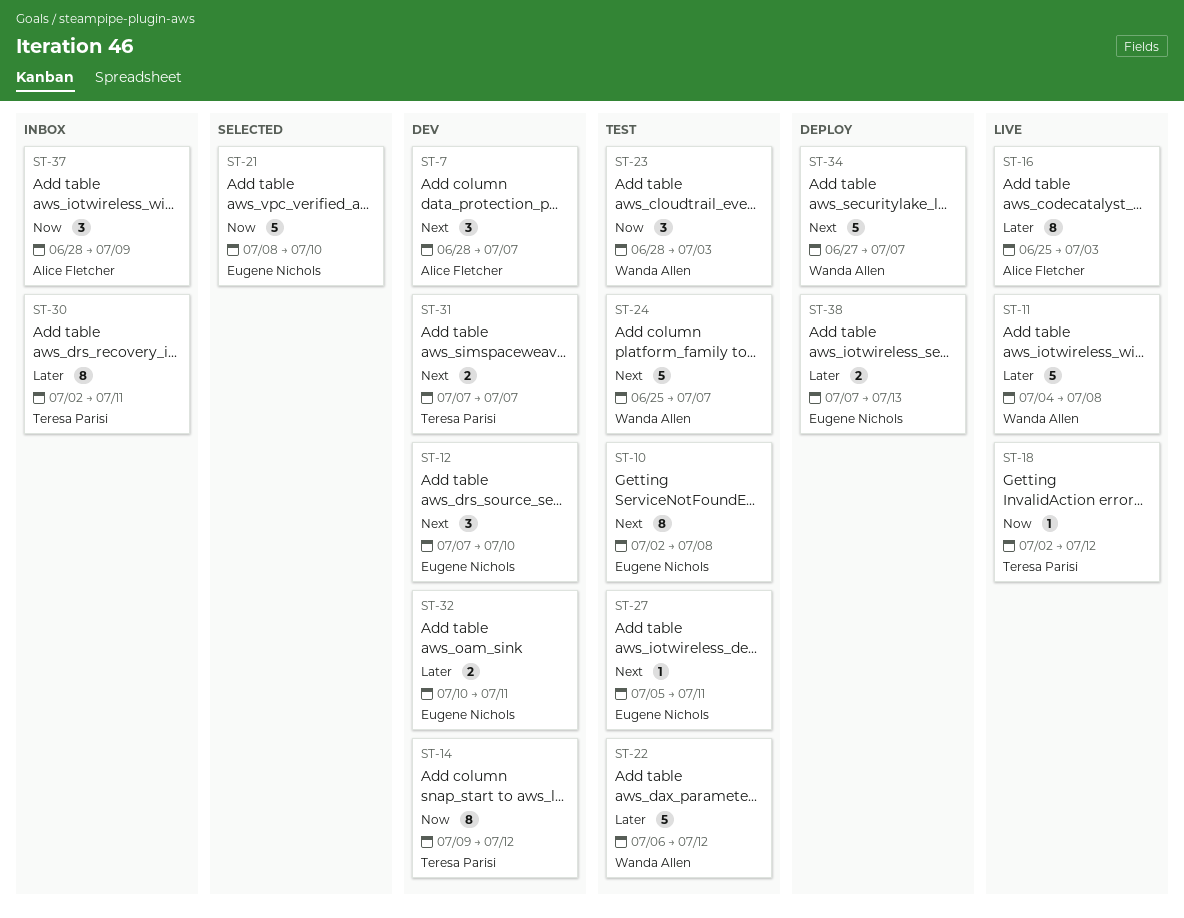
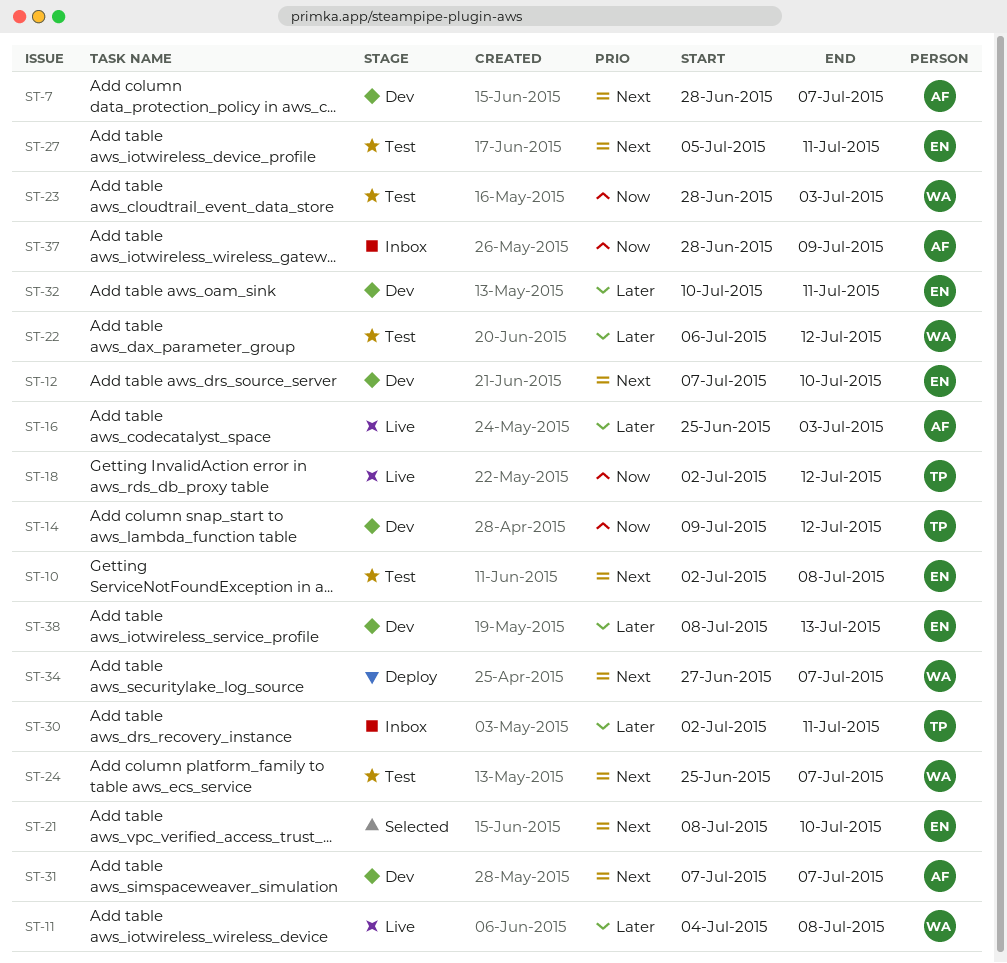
ST-21, priority: Now -> Next
ST-31, owner: Teresa Parisi -> Alice Fletcher
ST-38, status: Deploy -> Dev
ST-38, start: Jul 7 -> Jul 8

